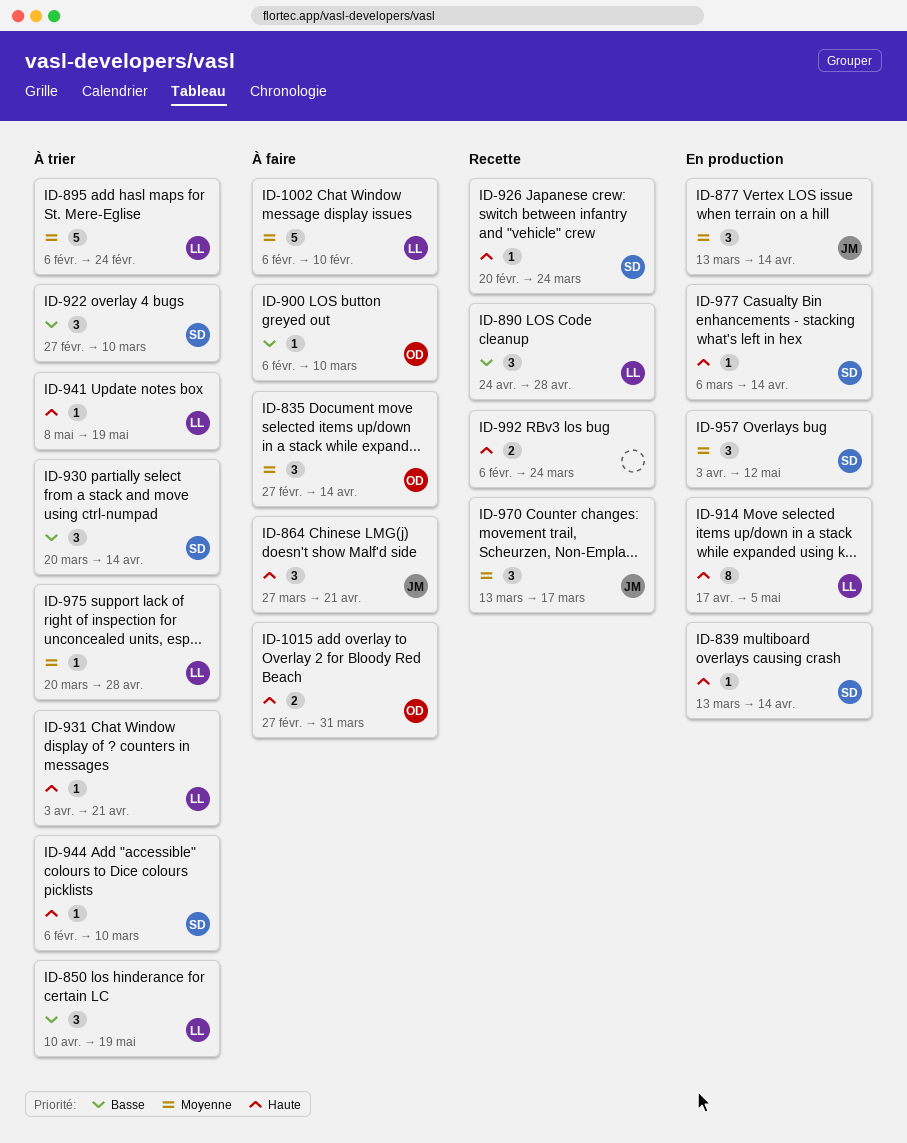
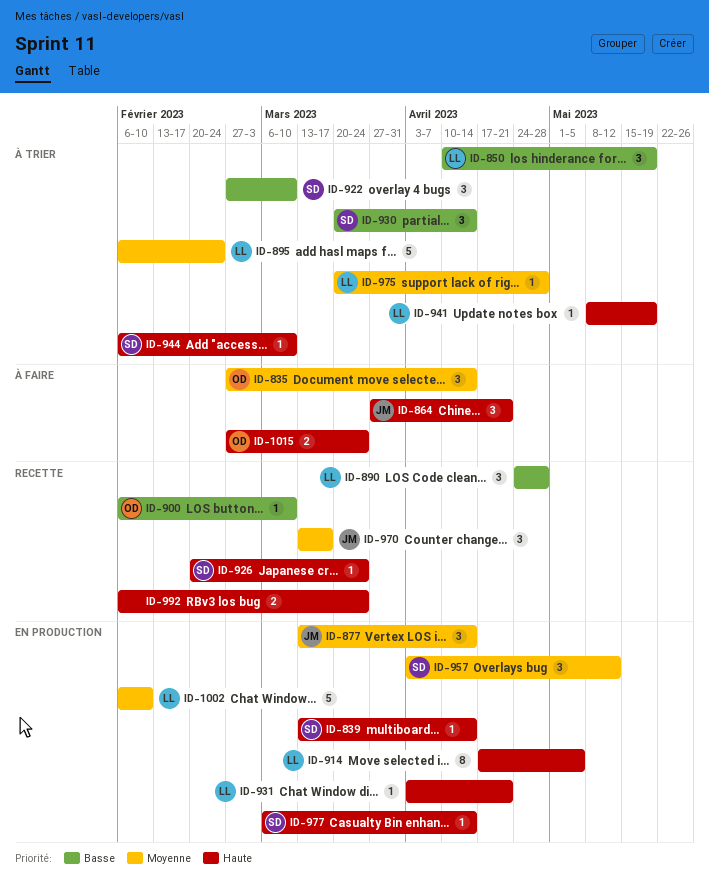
ID-900, status: À faire -> Recette
ID-931, status: À trier -> En production
ID-1002, status: À faire -> En production
ID-1015, due: Mar 31 -> Mar 24

